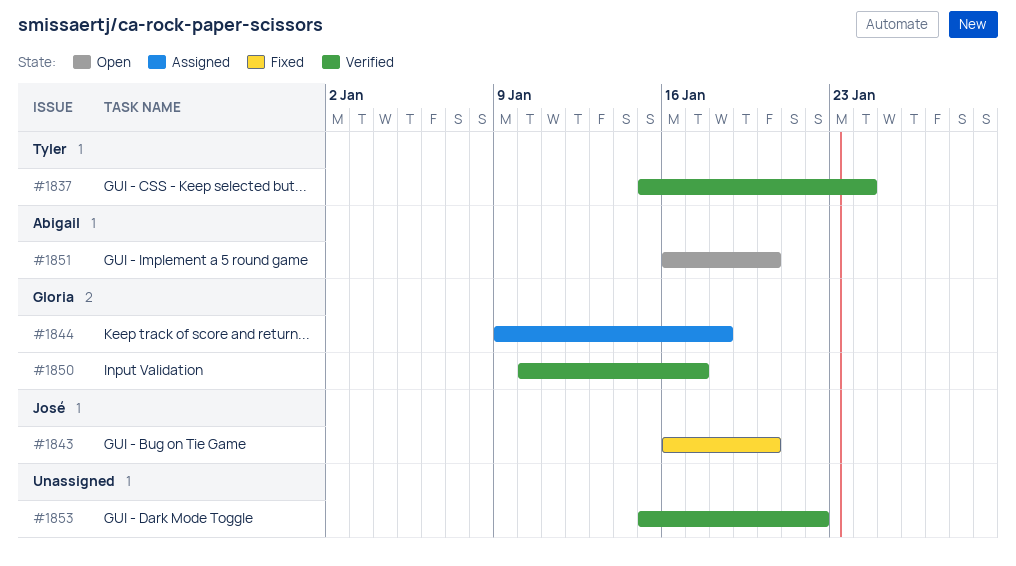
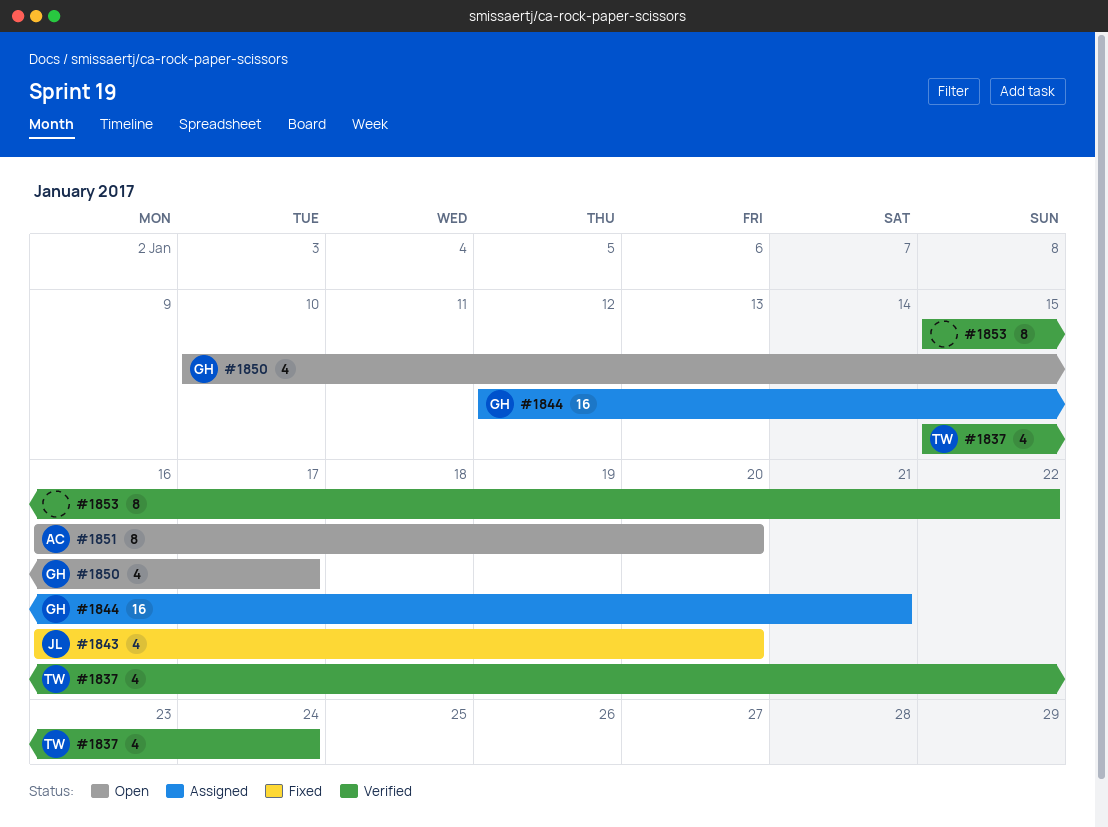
#1844, start: Jan 9 -> Jan 12
#1844, due: Jan 18 -> Jan 21
#1850, status: Verified -> Open

